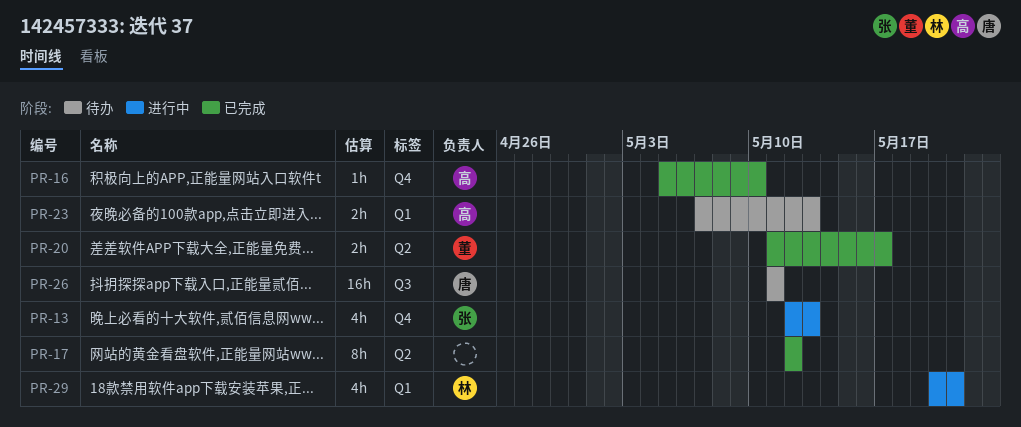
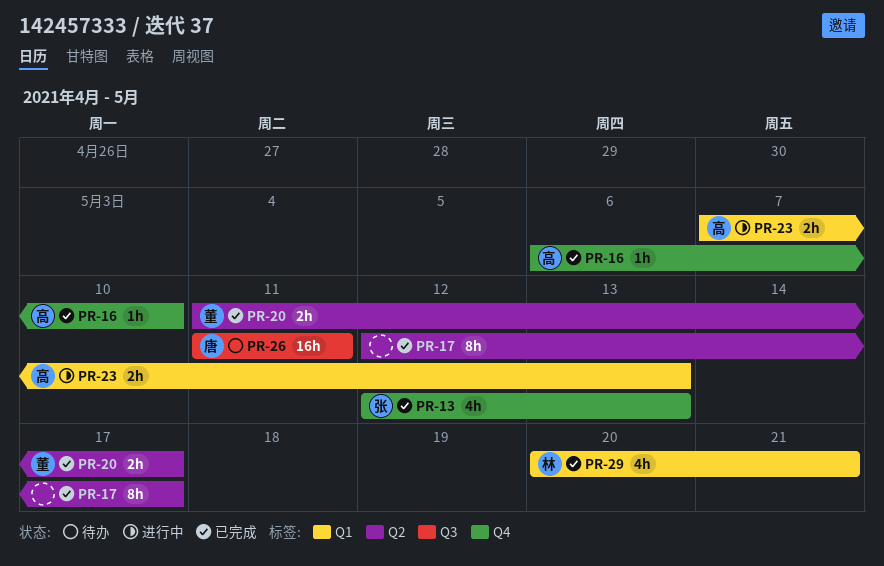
PR-13, status: 进行中 -> 已完成
PR-16, start: May 5 -> May 6
PR-17, due: May 12 -> May 17
PR-23, status: 待办 -> 进行中
PR-29, status: 进行中 -> 已完成

